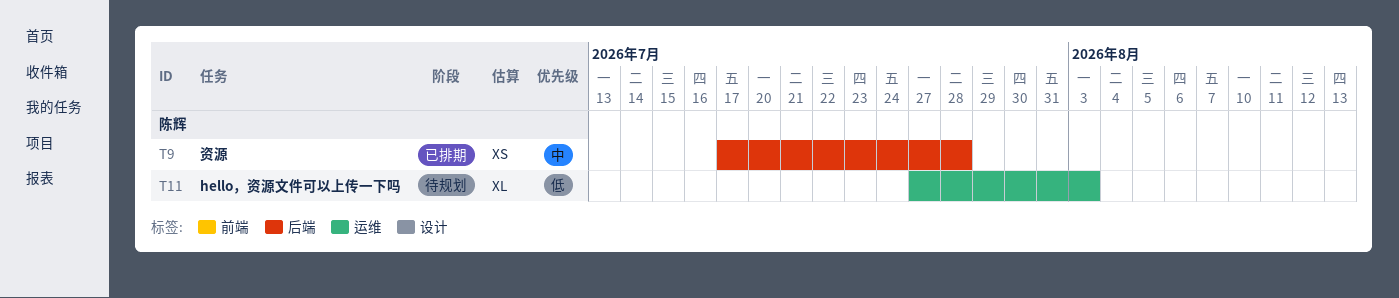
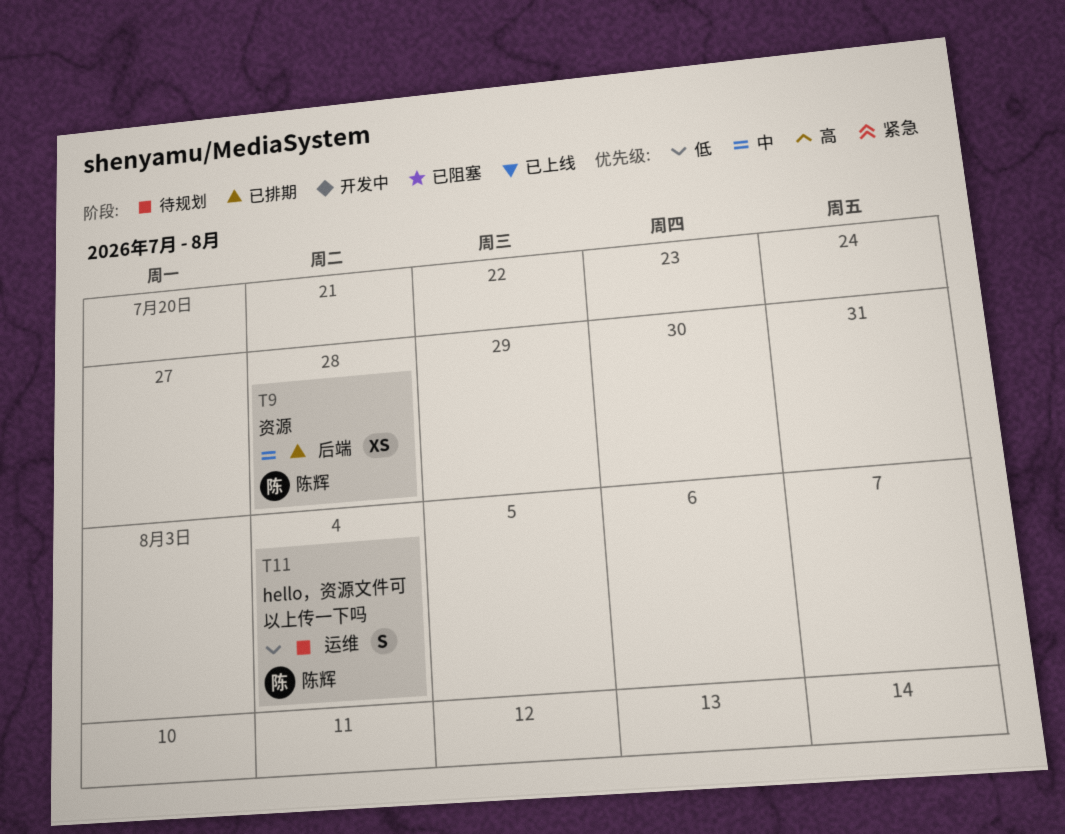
T11, estimate: XL -> S
T11, due: Aug 3 -> Aug 4

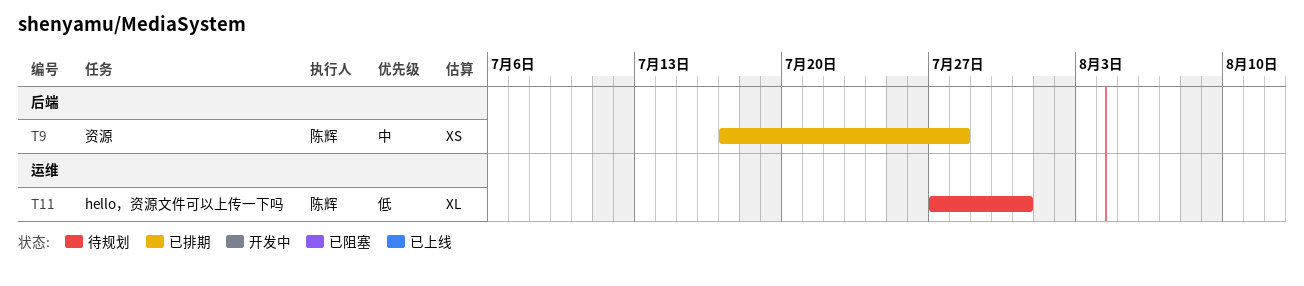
T11, estimate: S -> XL
T11, due: Aug 4 -> Jul 31

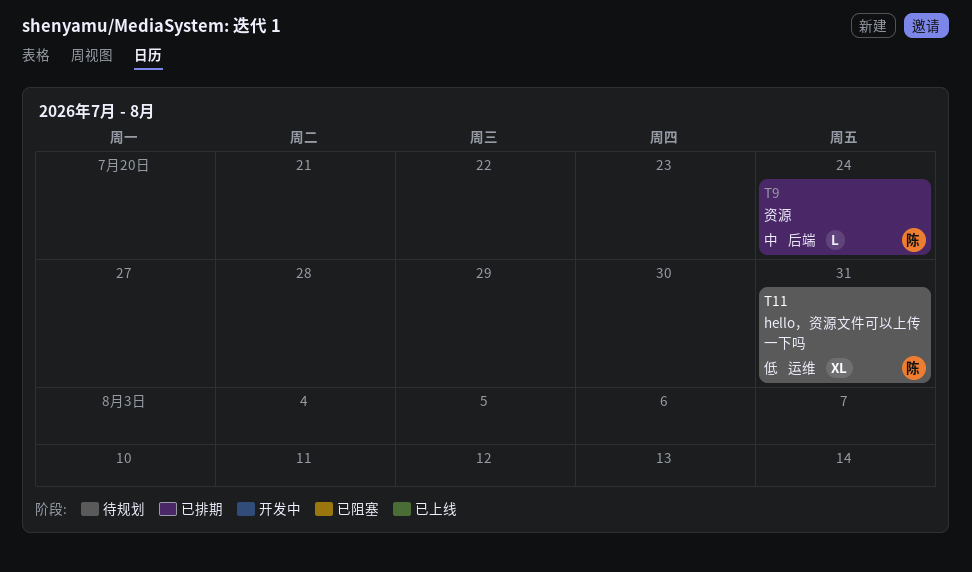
T9, estimate: XS -> L
T9, due: Jul 28 -> Jul 24

